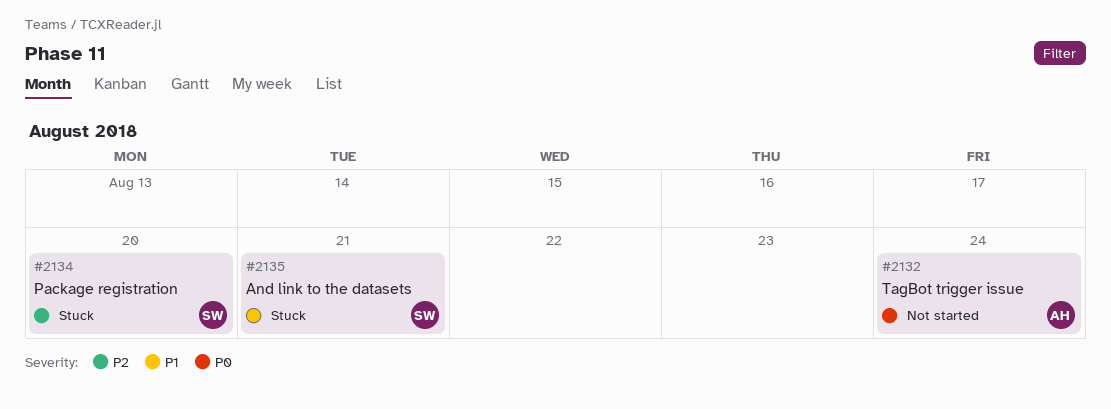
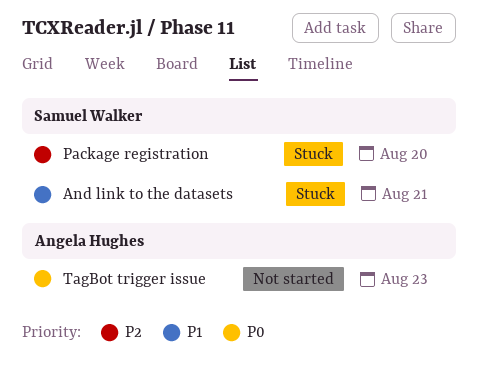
TagBot trigger issue, due: Aug 24 -> Aug 23

